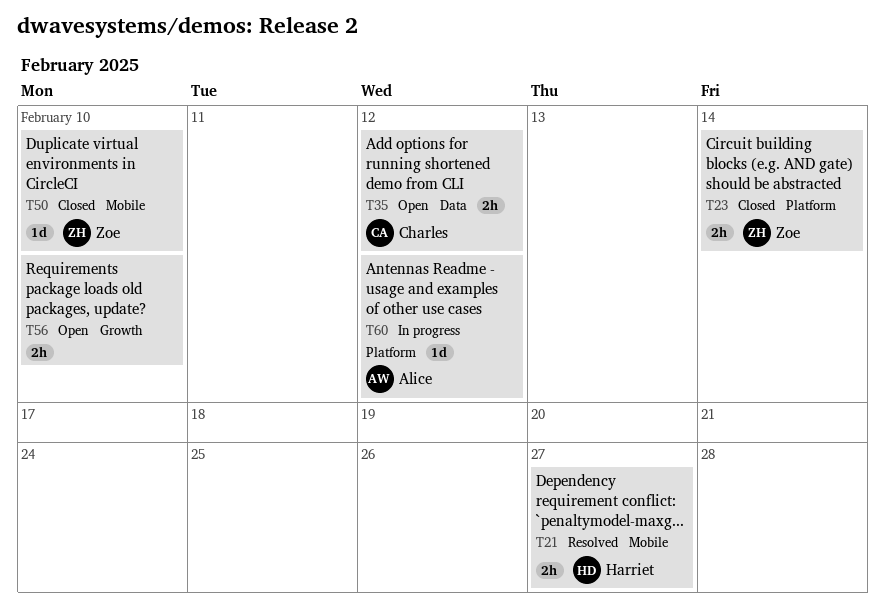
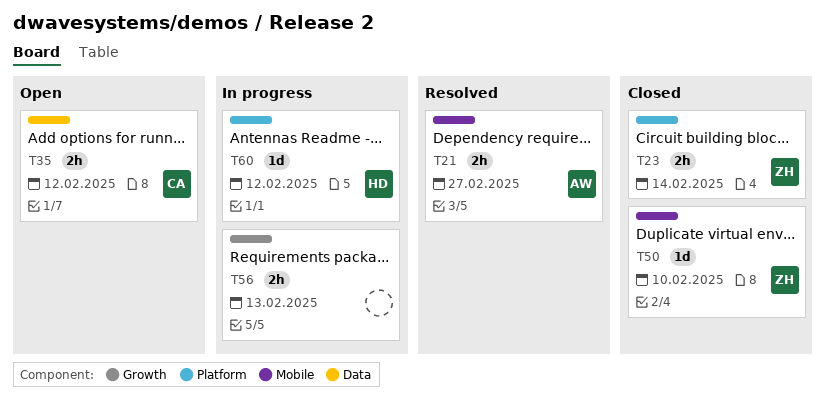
T21, owner: Harriet -> Alice
T56, status: Open -> In progress
T56, due: Feb 10 -> Feb 13
T60, owner: Alice -> Harriet

